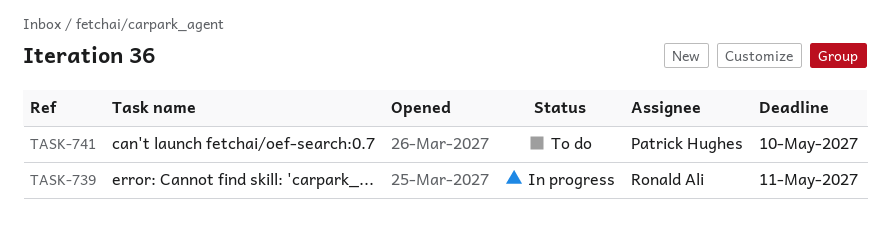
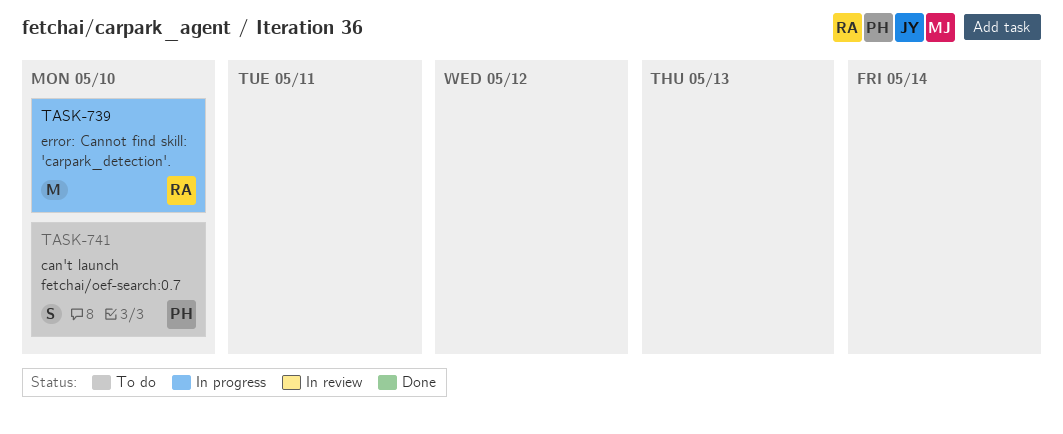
TASK-739, due: May 11 -> May 10

